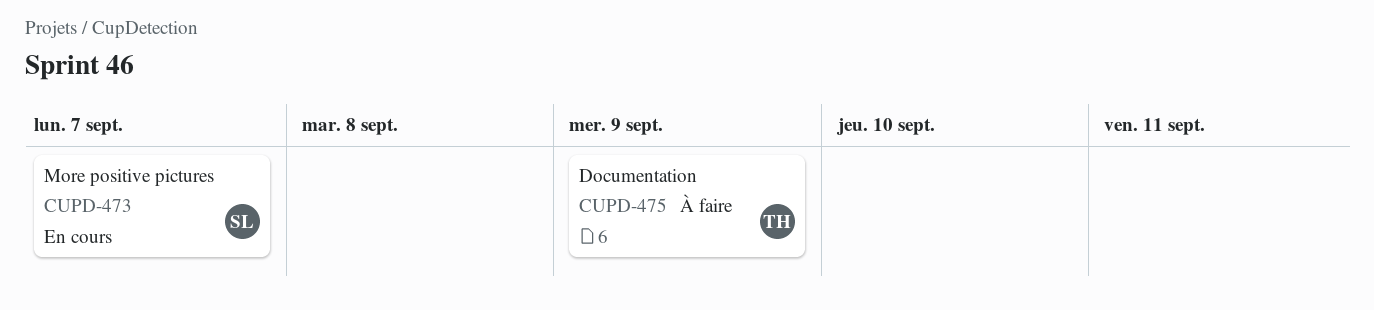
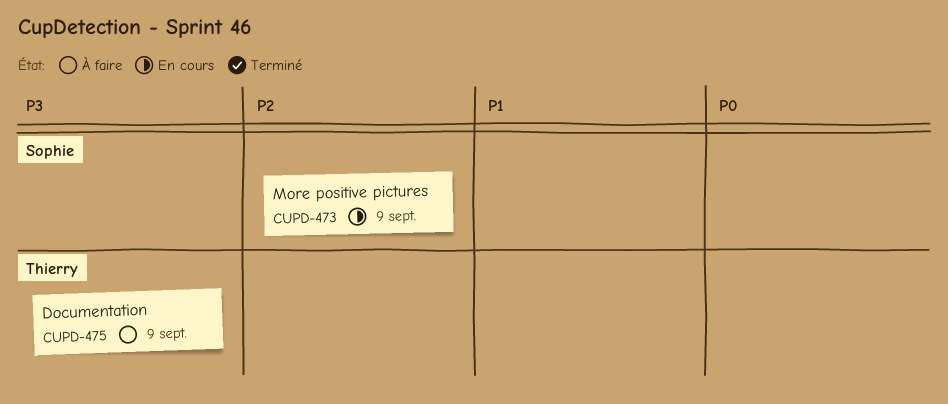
CUPD-473, due: Sep 7 -> Sep 9

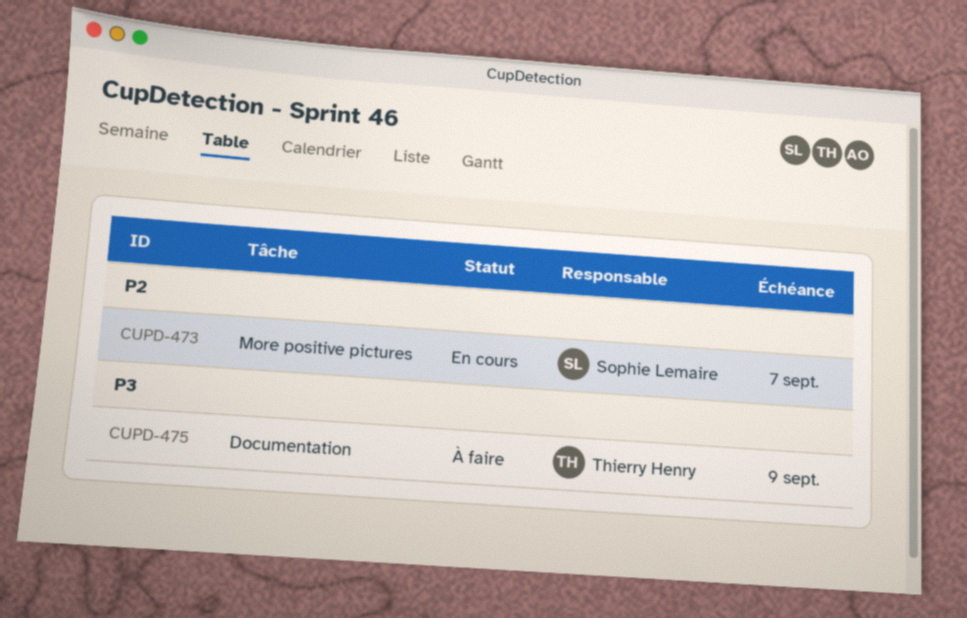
CUPD-473, due: Sep 9 -> Sep 7

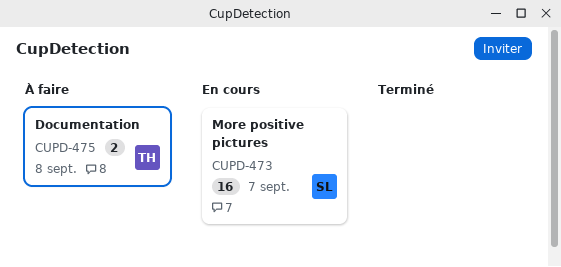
CUPD-475, due: Sep 9 -> Sep 8

